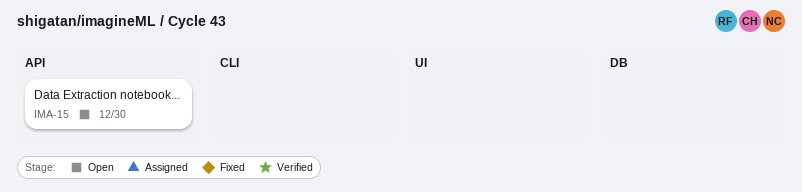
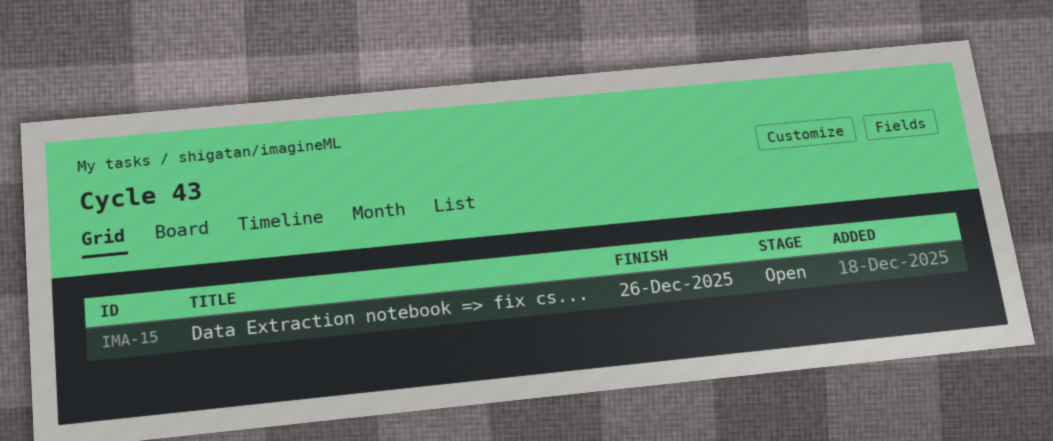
IMA-15, due: Dec 30 -> Dec 26

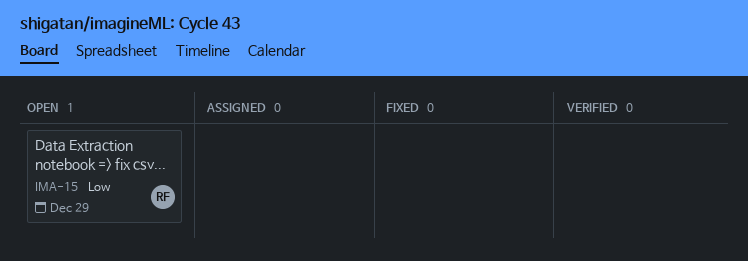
IMA-15, due: Dec 26 -> Dec 29

